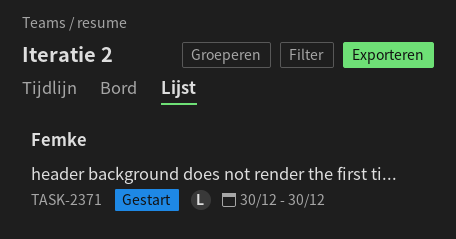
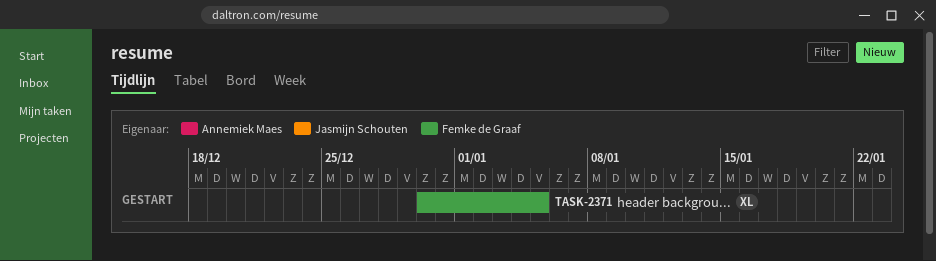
TASK-2371, estimate: L -> XL
TASK-2371, due: Dec 30 -> Jan 5

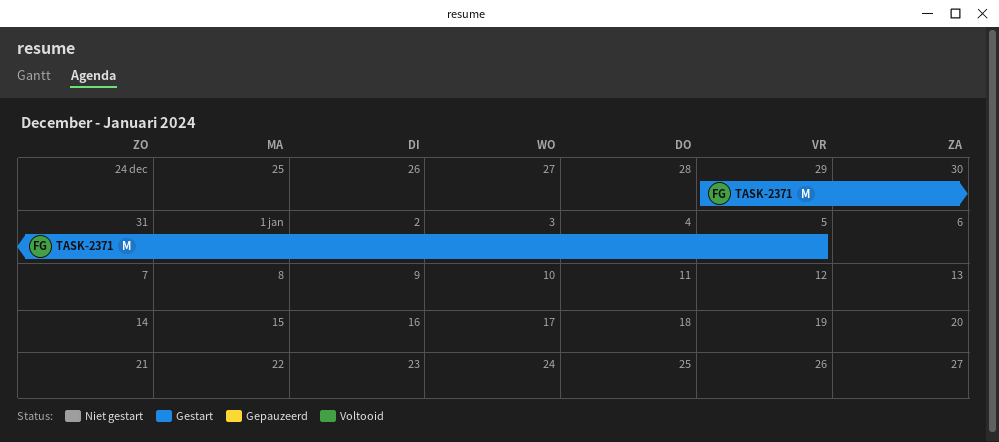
TASK-2371, estimate: XL -> M
TASK-2371, start: Dec 30 -> Dec 29

